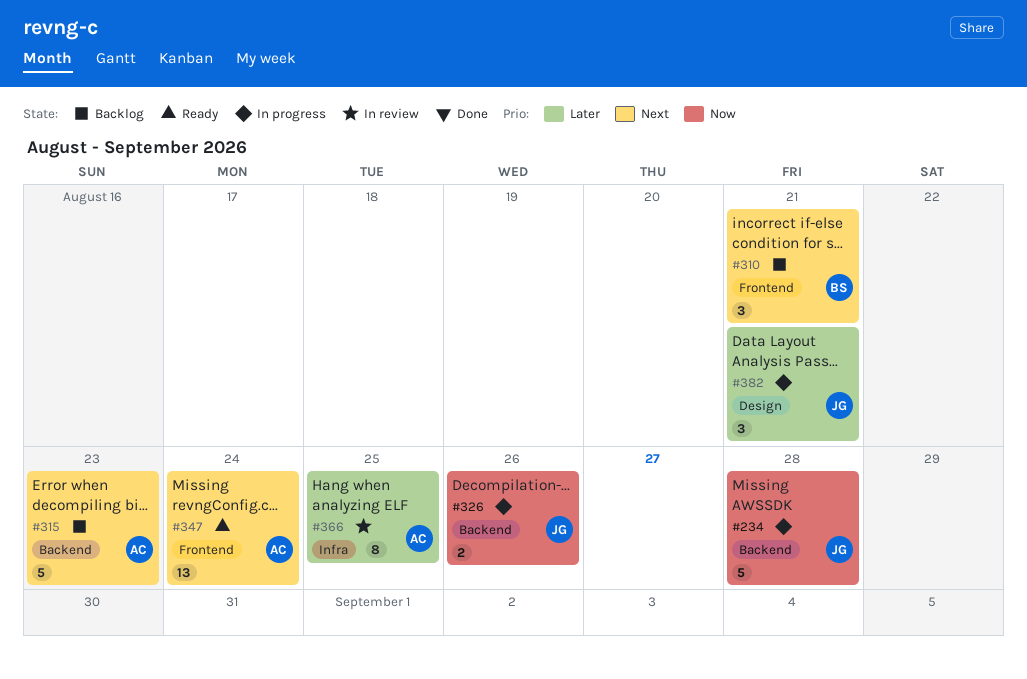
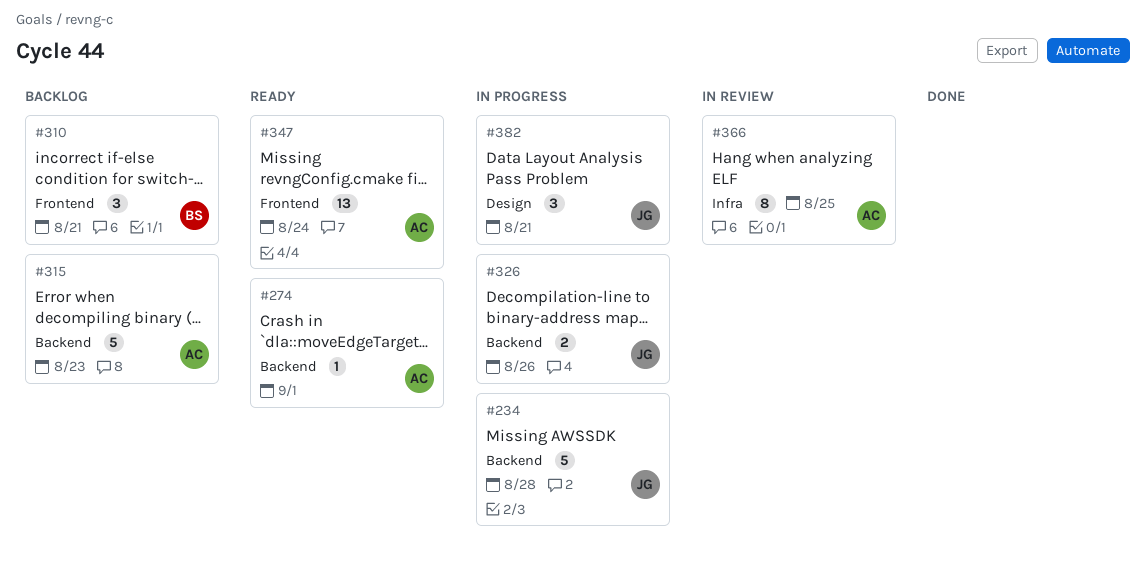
#274: none -> present

